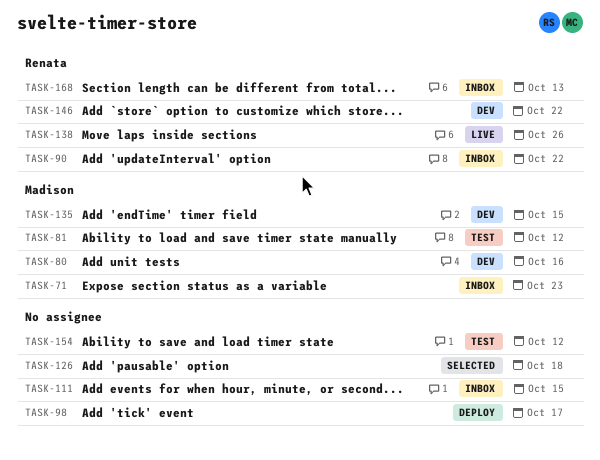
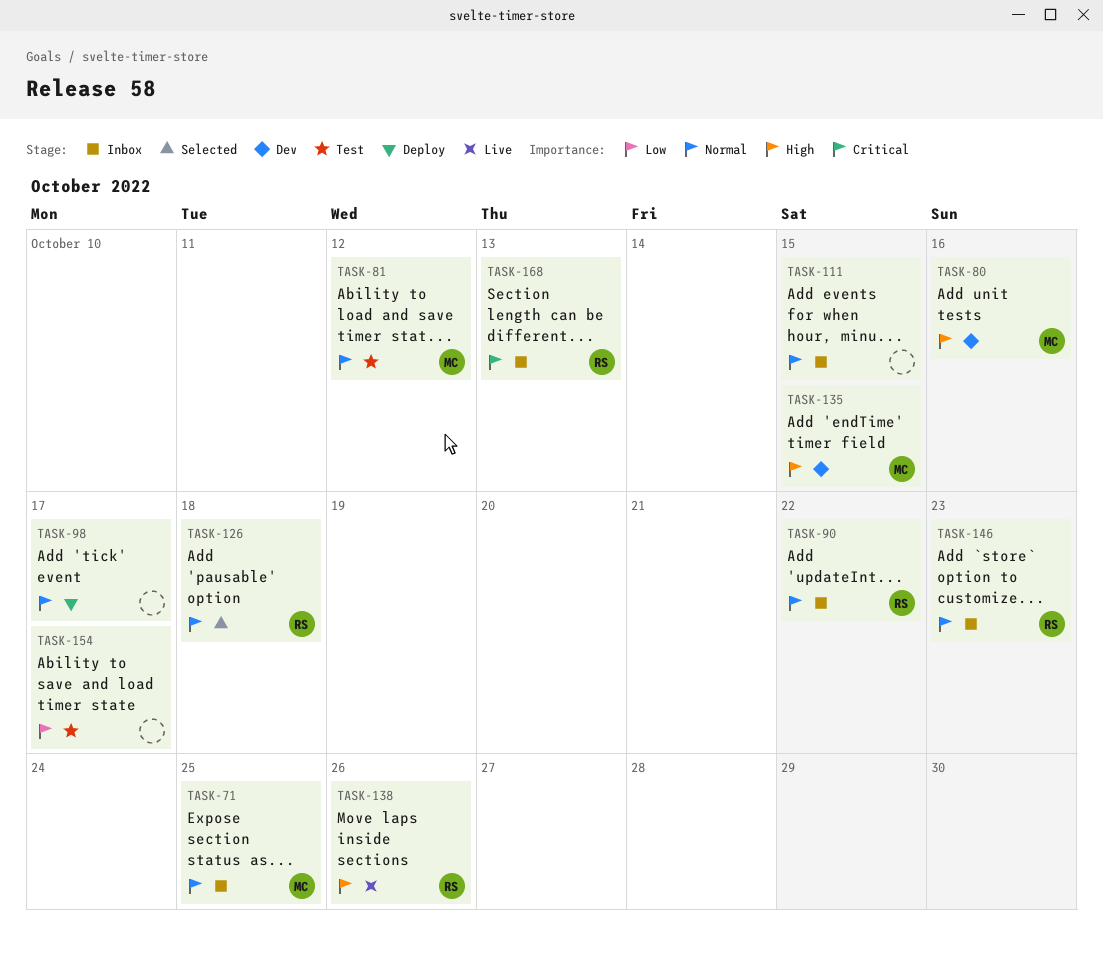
TASK-71, due: Oct 23 -> Oct 25
TASK-126, owner: none -> Renata
TASK-146, status: Dev -> Inbox
TASK-146, due: Oct 22 -> Oct 23
TASK-154, due: Oct 12 -> Oct 17

